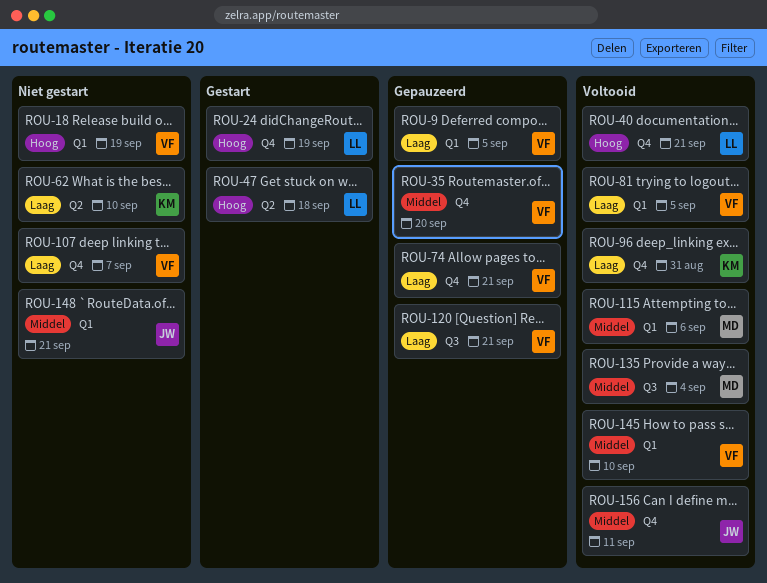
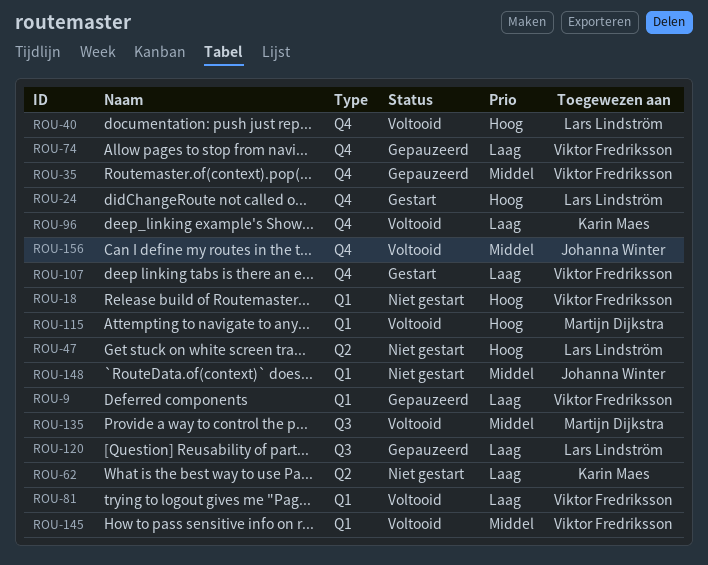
ROU-47, status: Gestart -> Niet gestart
ROU-107, status: Niet gestart -> Gestart
ROU-115, priority: Middel -> Hoog
ROU-120, owner: Viktor Fredriksson -> Lars Lindström

